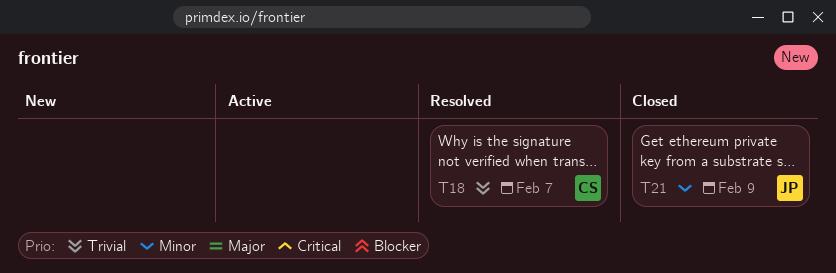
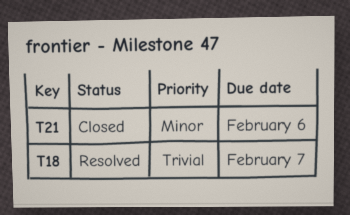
T21, due: Feb 9 -> Feb 6

